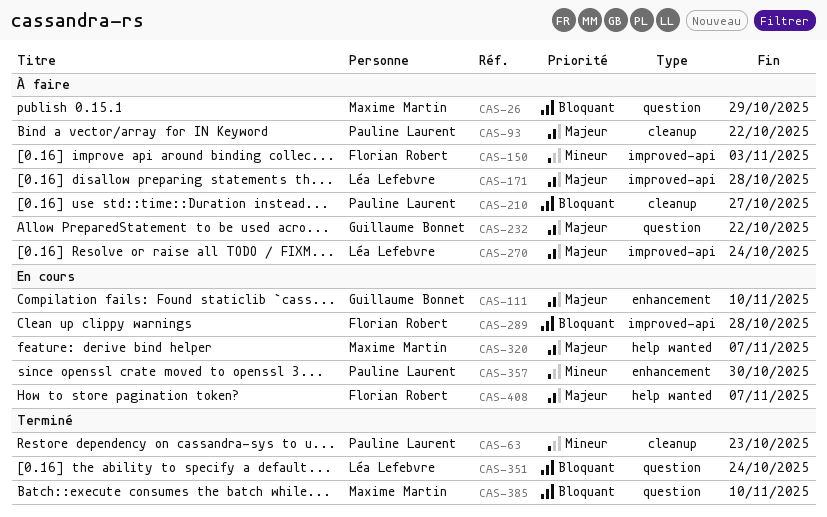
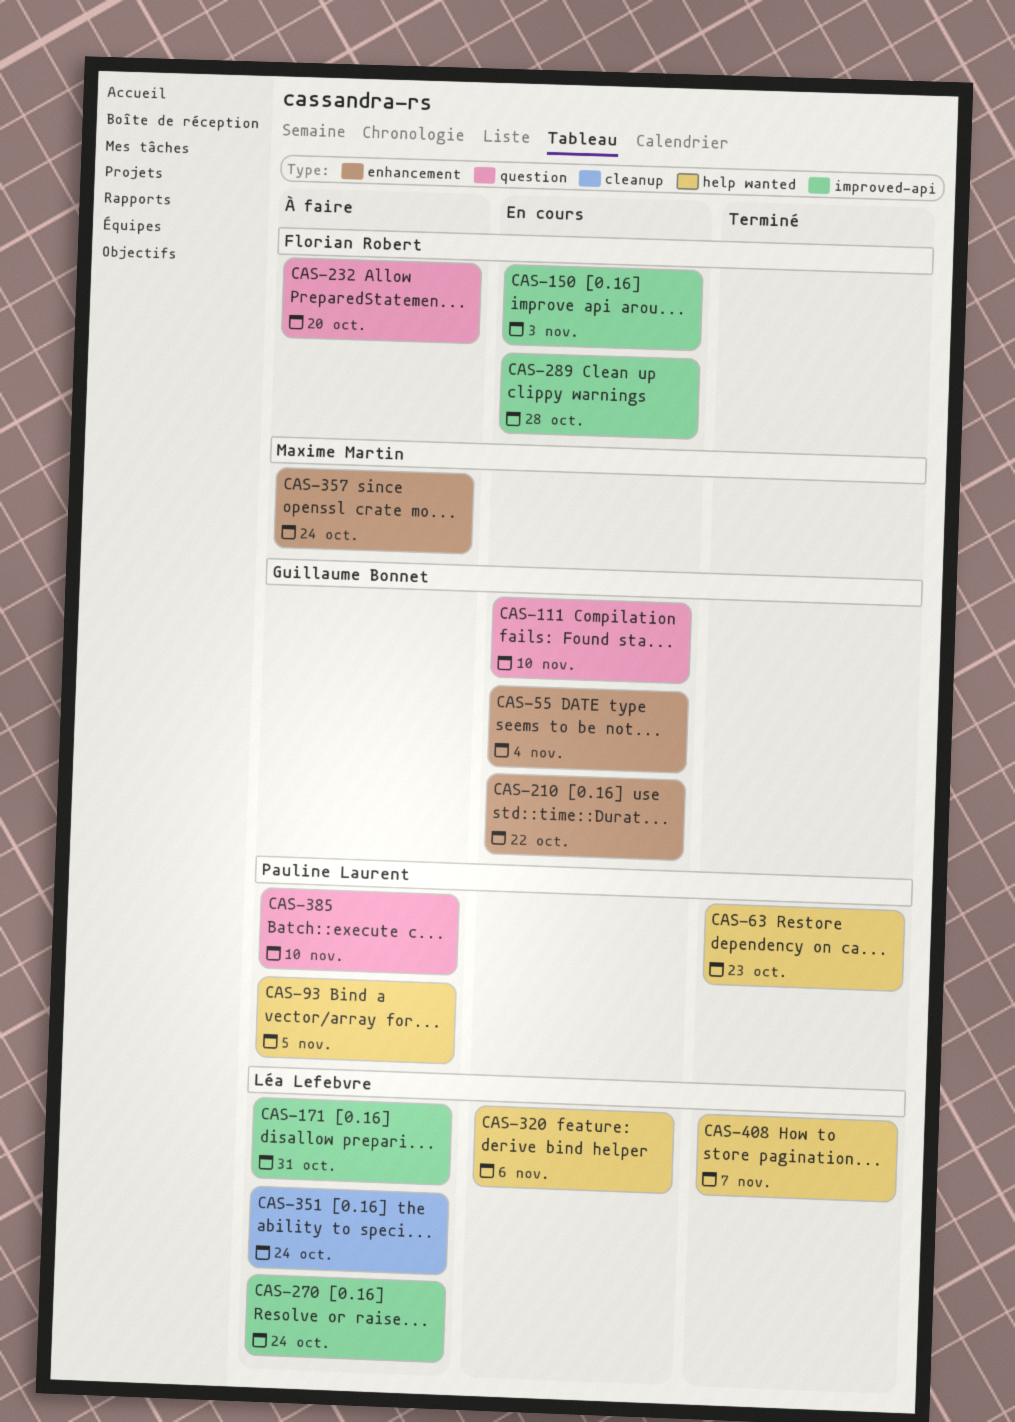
CAS-26: present -> none
CAS-55: none -> present
CAS-63, label: cleanup -> help wanted
CAS-93, label: cleanup -> help wanted
CAS-93, due: Oct 22 -> Nov 5
CAS-111, label: enhancement -> question
CAS-150, status: À faire -> En cours
CAS-171, due: Oct 28 -> Oct 31
CAS-210, status: À faire -> En cours
CAS-210, owner: Pauline Laurent -> Guillaume Bonnet
CAS-210, label: cleanup -> enhancement
CAS-210, due: Oct 27 -> Oct 22
CAS-232, owner: Guillaume Bonnet -> Florian Robert
CAS-232, due: Oct 22 -> Oct 20
CAS-320, owner: Maxime Martin -> Léa Lefebvre
CAS-320, due: Nov 7 -> Nov 6
CAS-351, status: Terminé -> À faire
CAS-351, label: question -> cleanup
CAS-357, status: En cours -> À faire
CAS-357, owner: Pauline Laurent -> Maxime Martin
CAS-357, due: Oct 30 -> Oct 24
CAS-385, status: Terminé -> À faire
CAS-385, owner: Maxime Martin -> Pauline Laurent
CAS-408, status: En cours -> Terminé
CAS-408, owner: Florian Robert -> Léa Lefebvre

